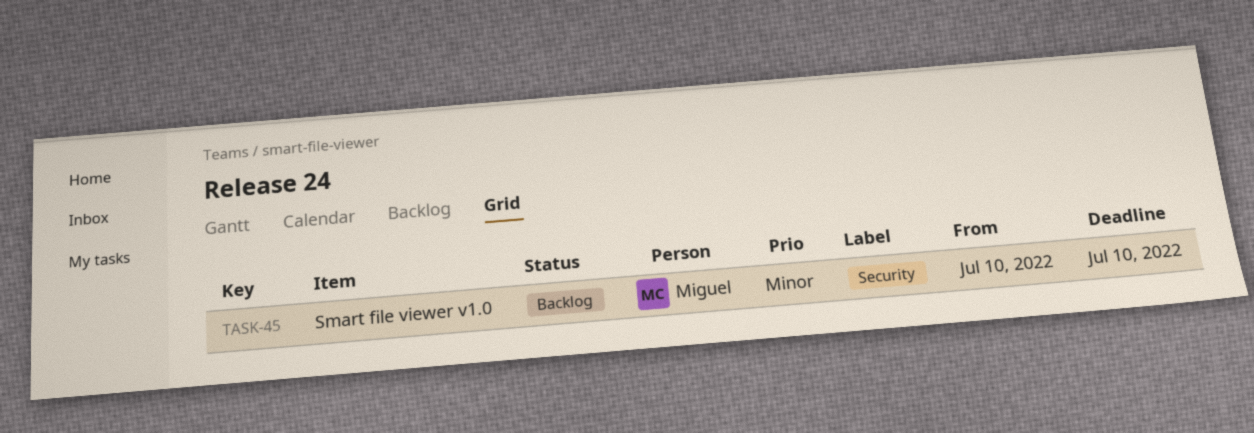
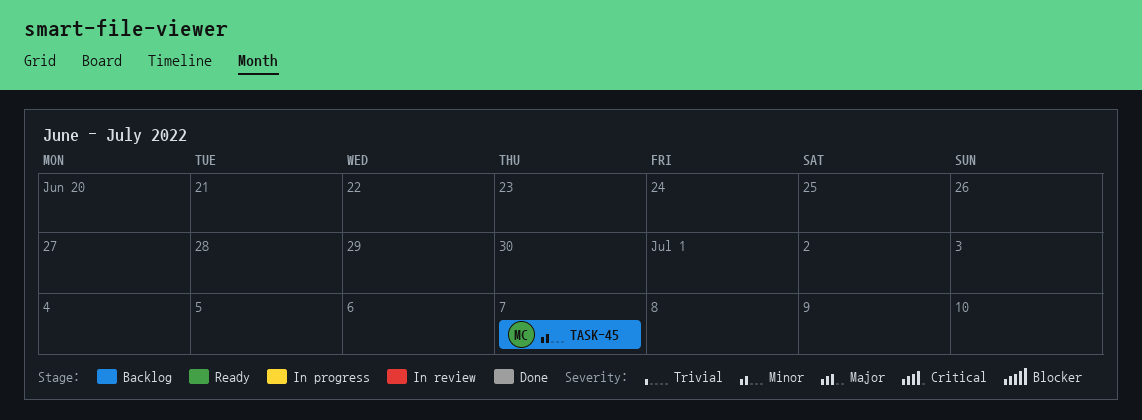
TASK-45, start: Jul 10 -> Jul 7
TASK-45, due: Jul 10 -> Jul 7

